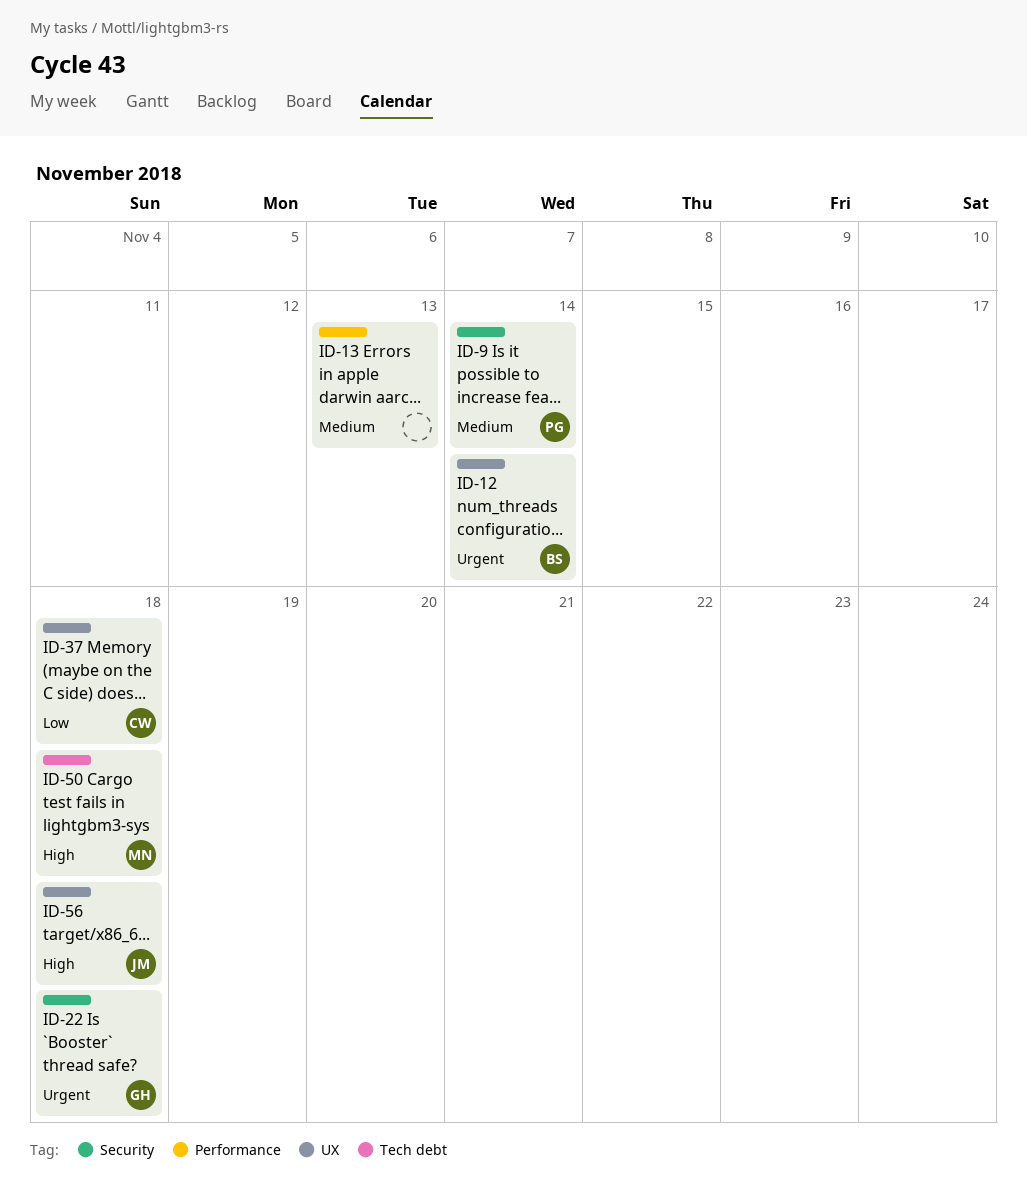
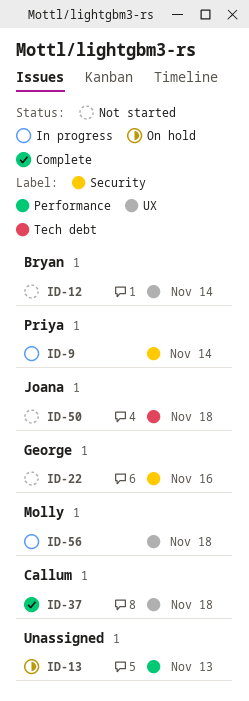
ID-22, due: Nov 18 -> Nov 16
ID-50, owner: Molly -> Joana
ID-56, owner: Joana -> Molly

